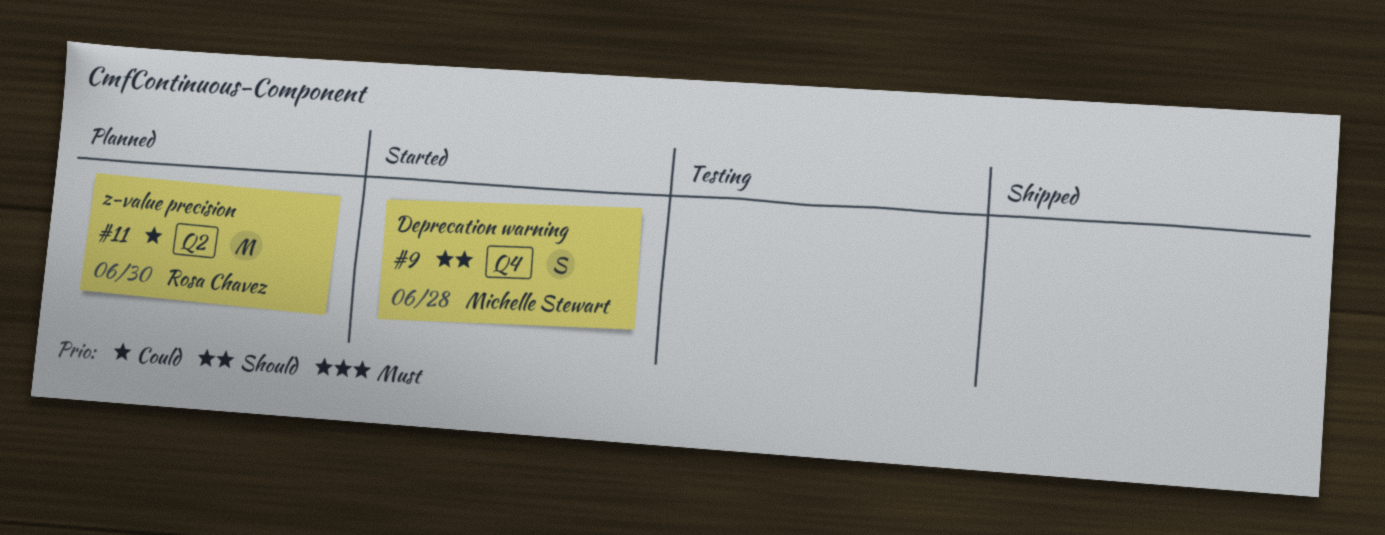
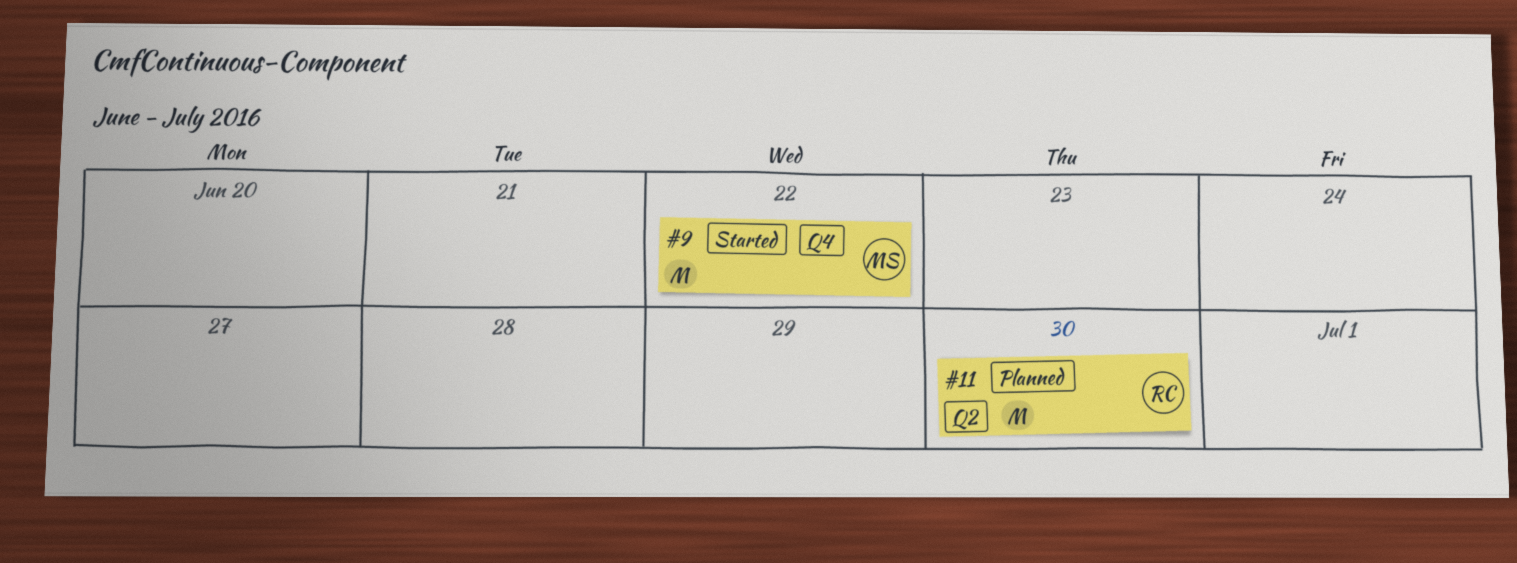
#9, estimate: S -> M
#9, due: Jun 28 -> Jun 22

